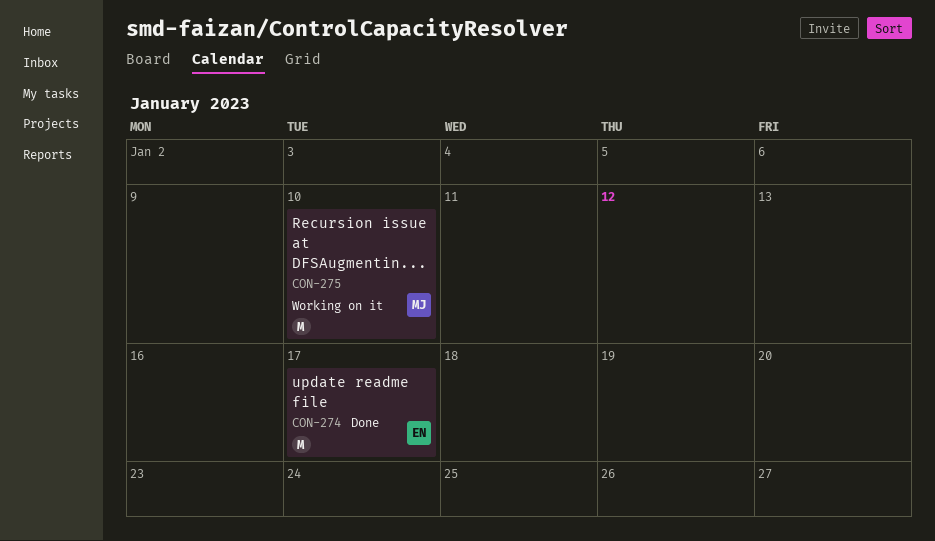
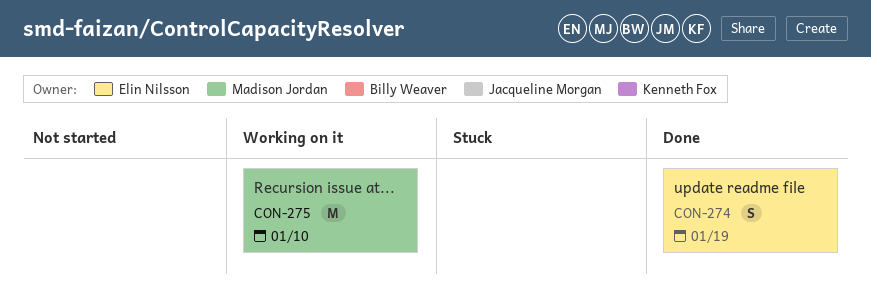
CON-274, estimate: M -> S
CON-274, due: Jan 17 -> Jan 19

